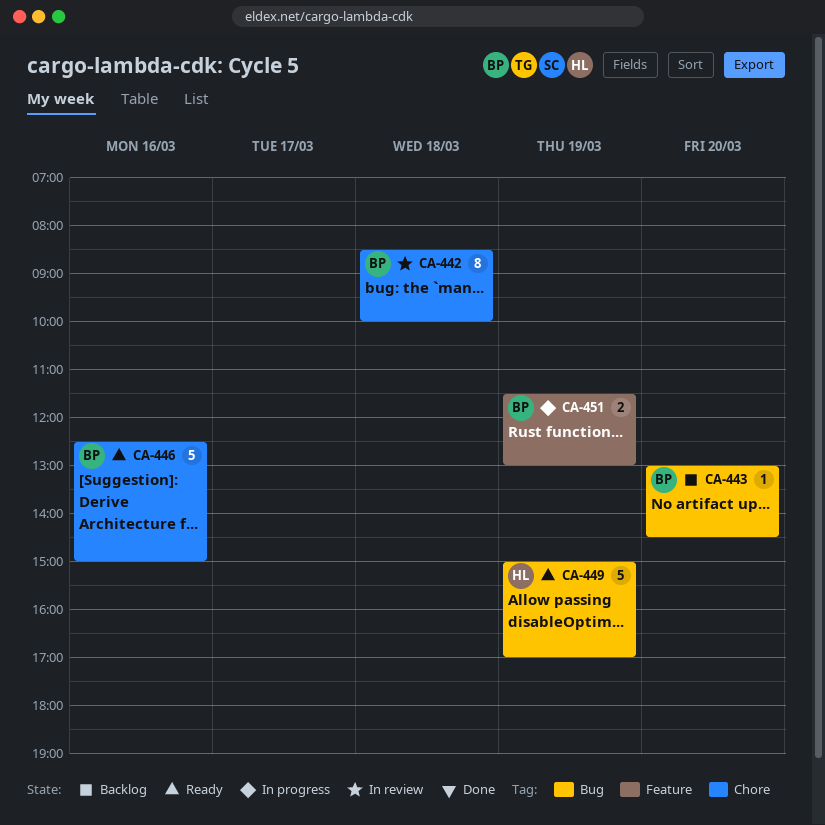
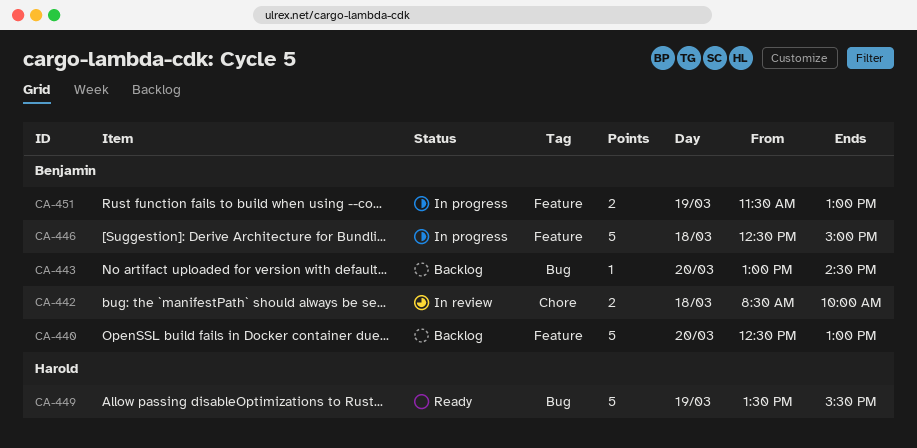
CA-440: none -> present
CA-442, estimate: 8 -> 2
CA-446, status: Ready -> In progress
CA-446, label: Chore -> Feature
CA-446, day: Mar 16 -> Mar 18
CA-449, begins: 15:00 -> 13:30
CA-449, ends: 17:00 -> 15:30

